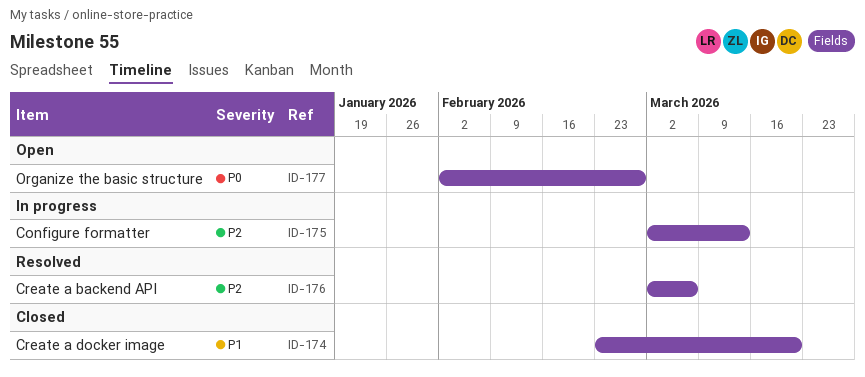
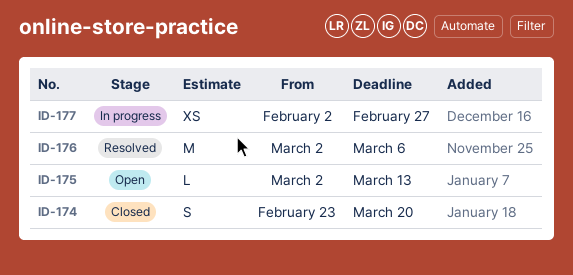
ID-175, status: In progress -> Open
ID-177, status: Open -> In progress

